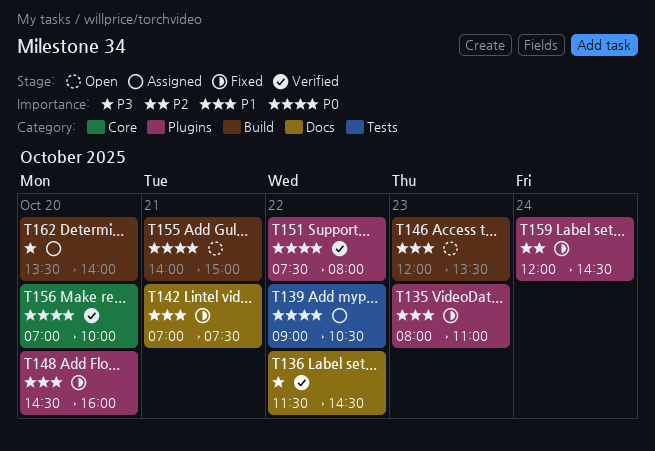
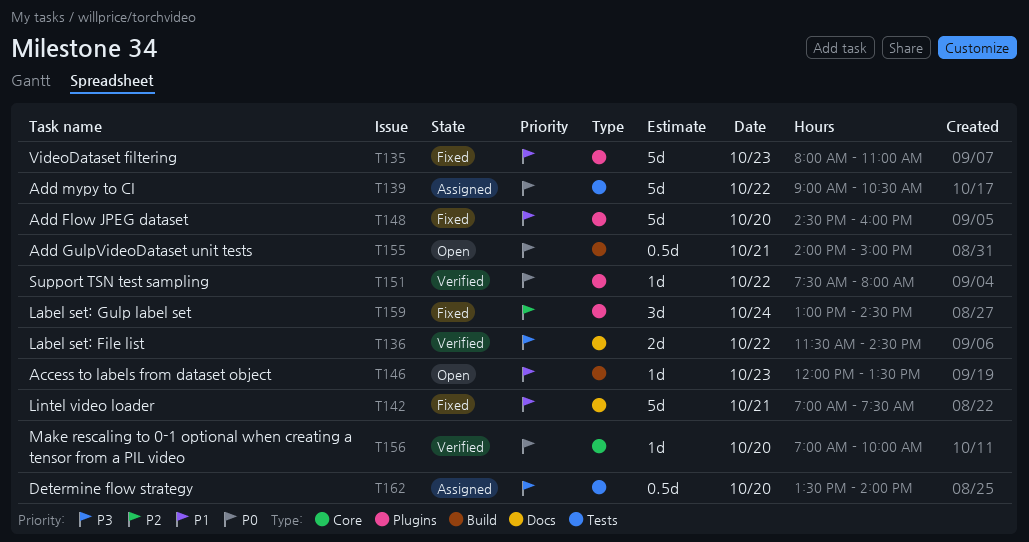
T159, begins: 12:00 -> 13:00
T162, label: Build -> Tests

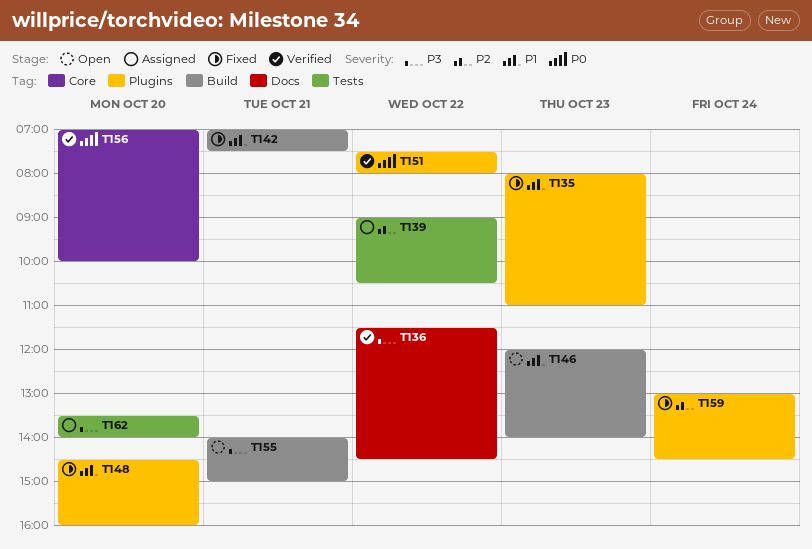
T139, priority: P0 -> P2
T142, label: Docs -> Build
T146, ends: 13:30 -> 14:00
T155, priority: P0 -> P3

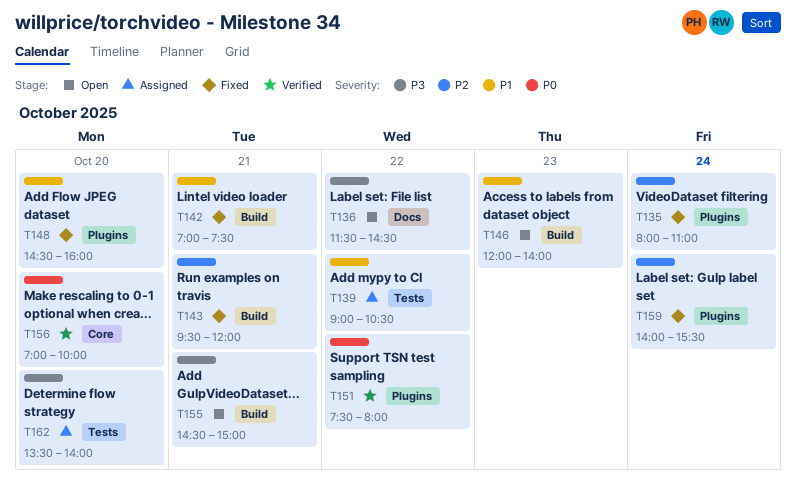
T135, priority: P1 -> P2
T135, day: Oct 23 -> Oct 24
T136, status: Verified -> Open
T139, priority: P2 -> P1
T143: none -> present
T155, begins: 14:00 -> 14:30
T159, begins: 13:00 -> 14:00
T159, ends: 14:30 -> 15:30

